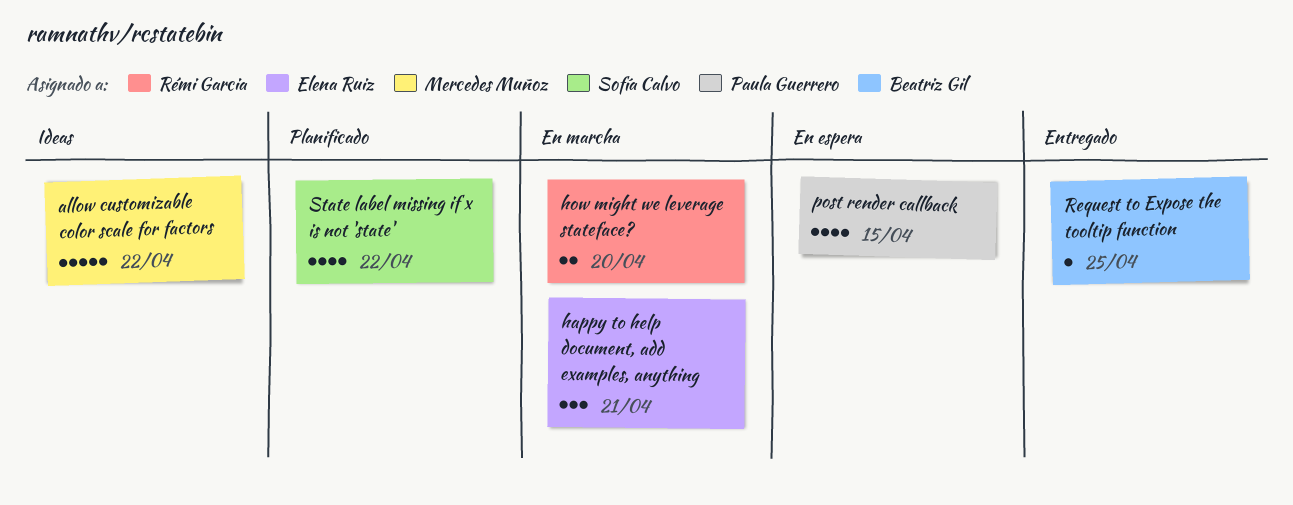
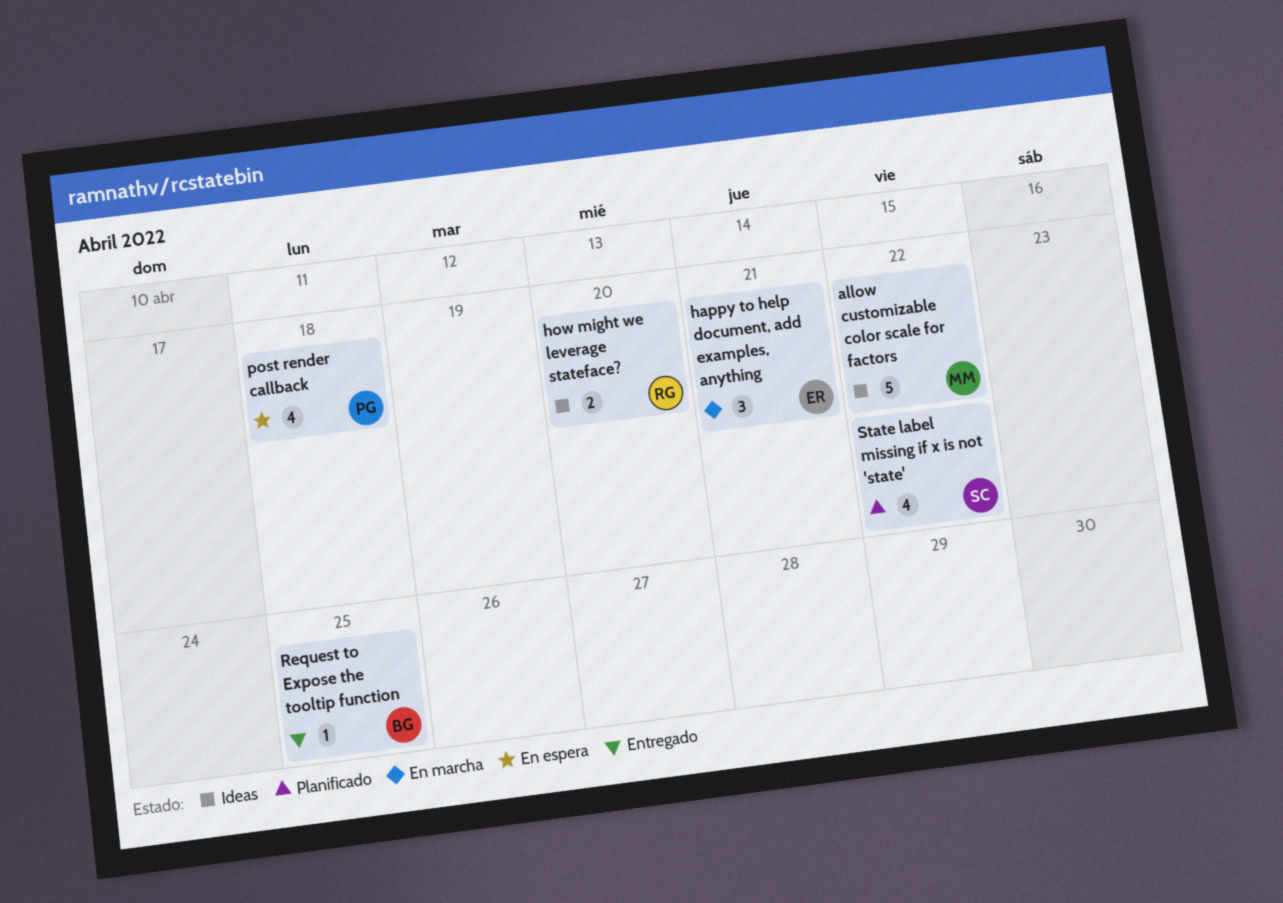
how might we leverage stateface?, status: En marcha -> Ideas
post render callback, due: Apr 15 -> Apr 18

